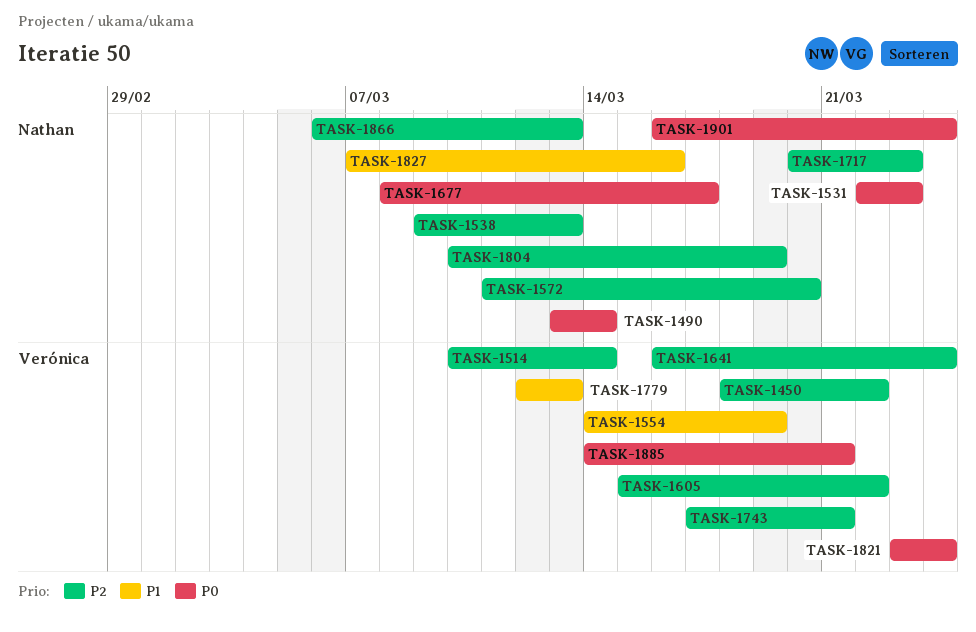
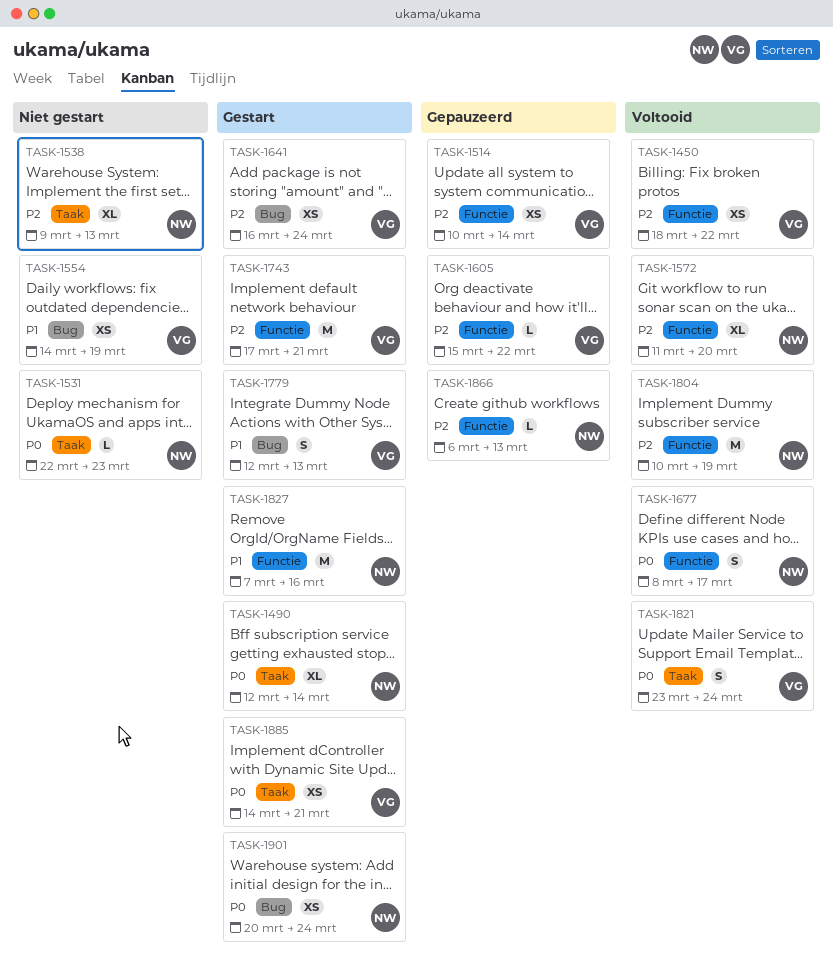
TASK-1490, start: Mar 13 -> Mar 12
TASK-1717: present -> none
TASK-1901, start: Mar 16 -> Mar 20

